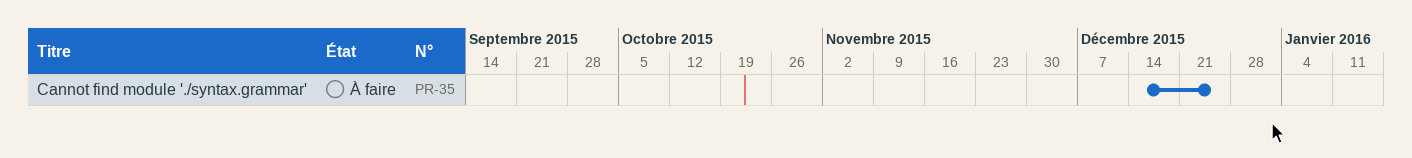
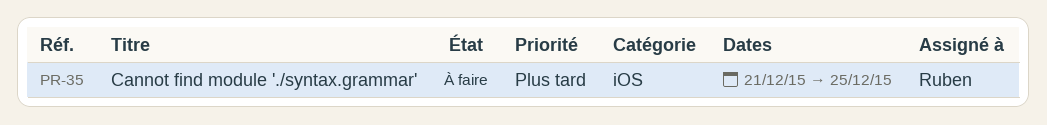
PR-35, start: Dec 14 -> Dec 21

